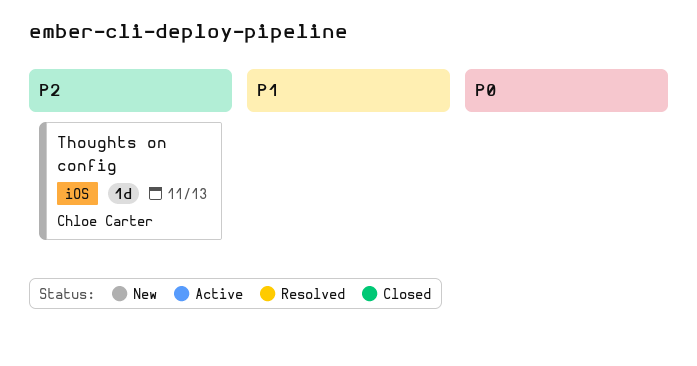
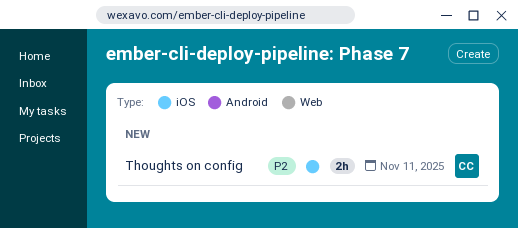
Thoughts on config, estimate: 1d -> 2h
Thoughts on config, due: Nov 13 -> Nov 11

